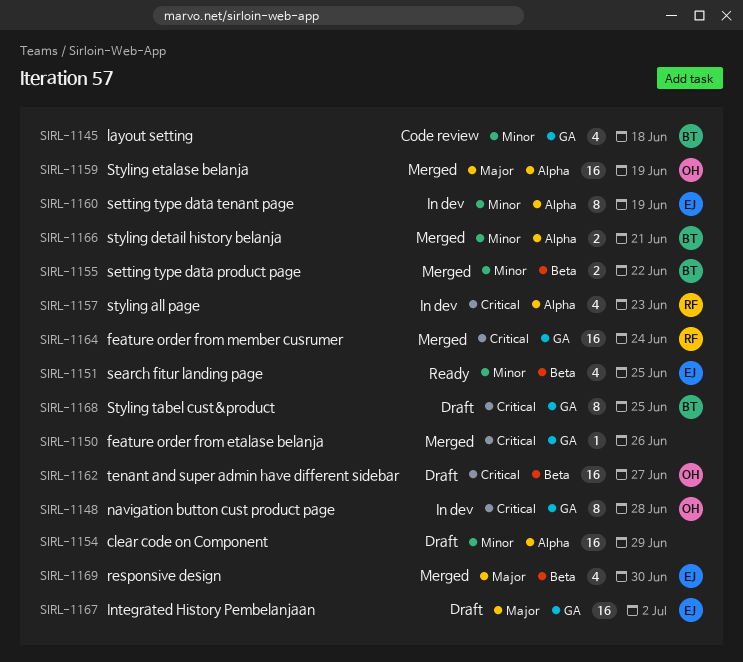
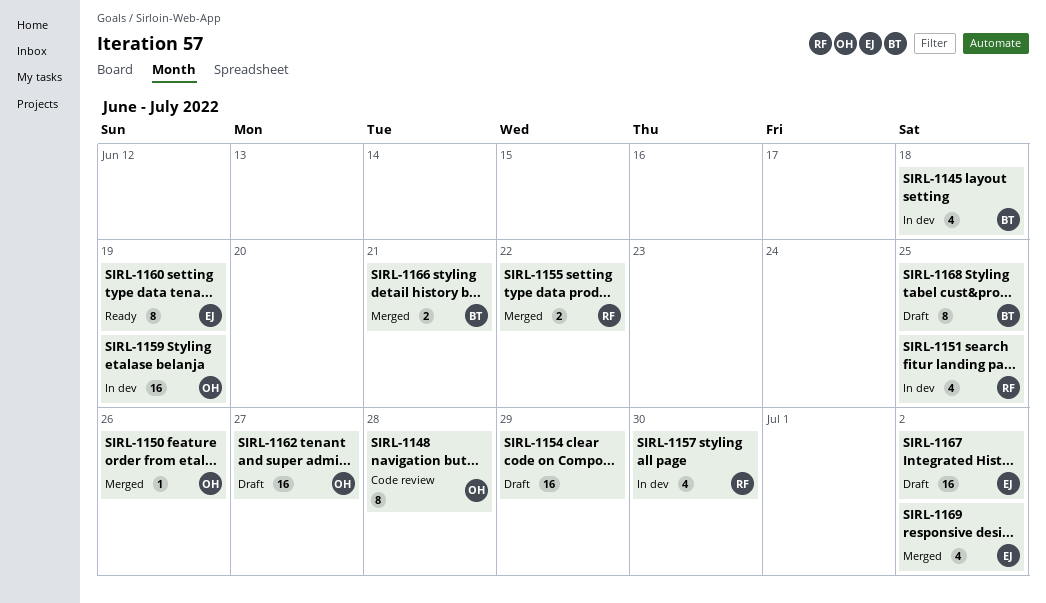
SIRL-1145, status: Code review -> In dev
SIRL-1148, status: In dev -> Code review
SIRL-1150, owner: none -> OH
SIRL-1151, status: Ready -> In dev
SIRL-1151, owner: EJ -> RF
SIRL-1155, owner: BT -> RF
SIRL-1157, due: Jun 23 -> Jun 30
SIRL-1159, status: Merged -> In dev
SIRL-1160, status: In dev -> Ready
SIRL-1164: present -> none
SIRL-1169, due: Jun 30 -> Jul 2

